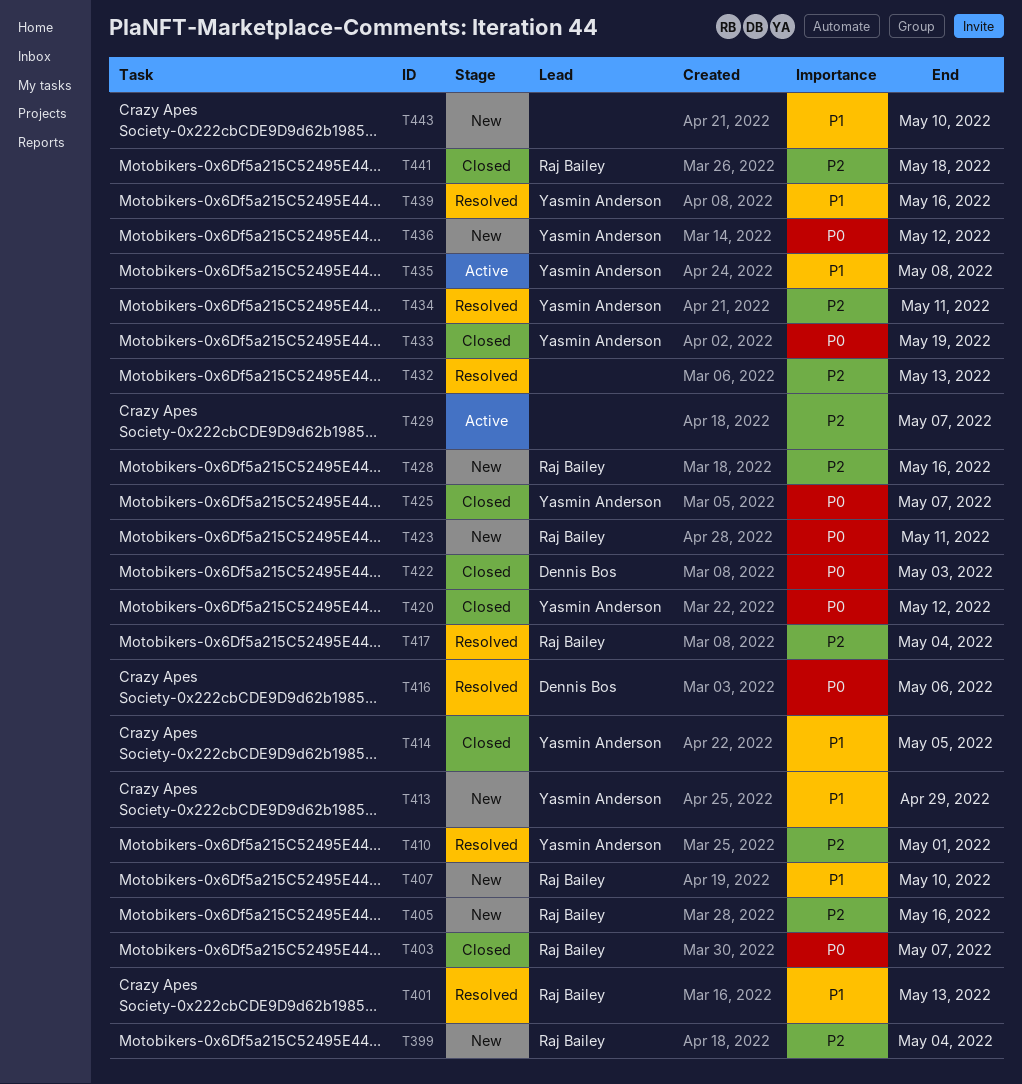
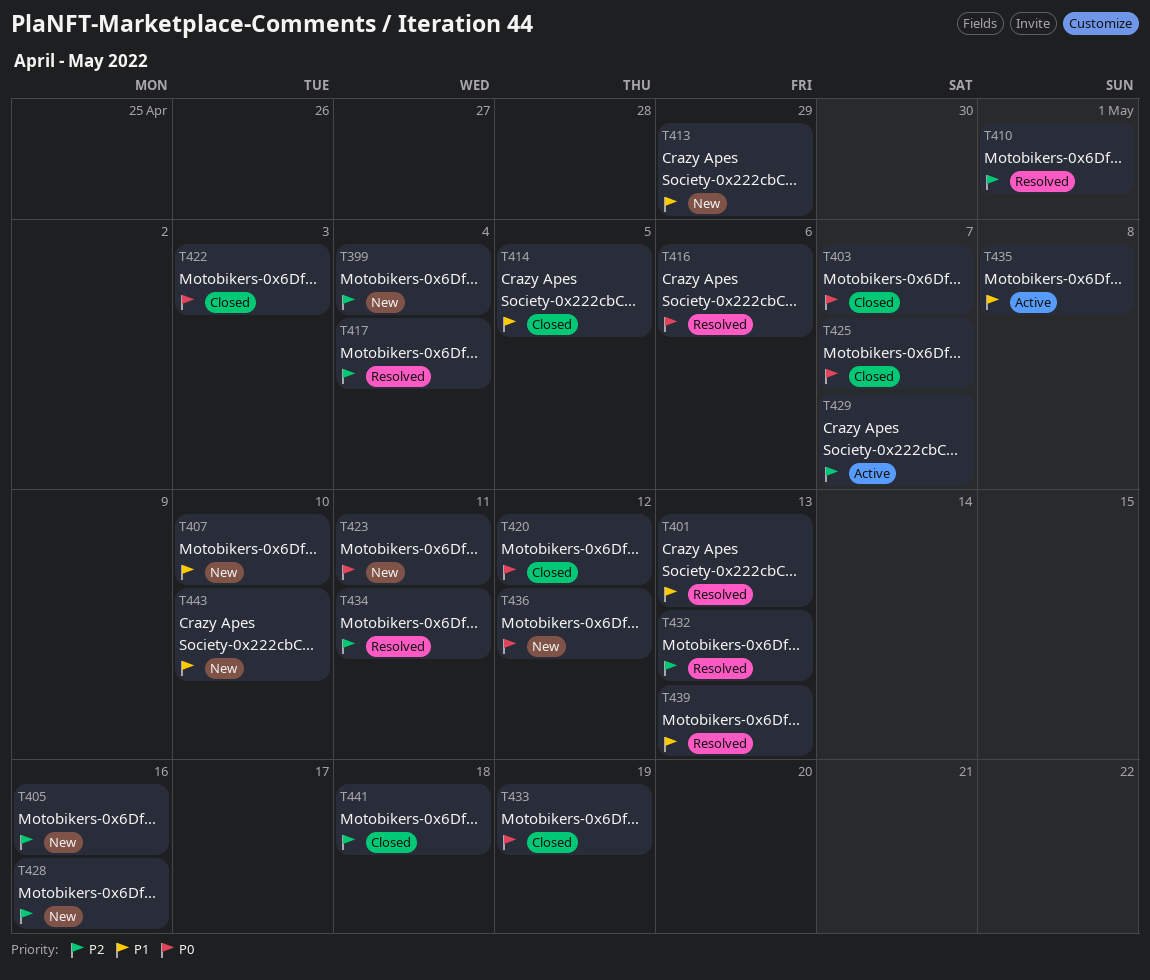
T439, due: May 16 -> May 13

